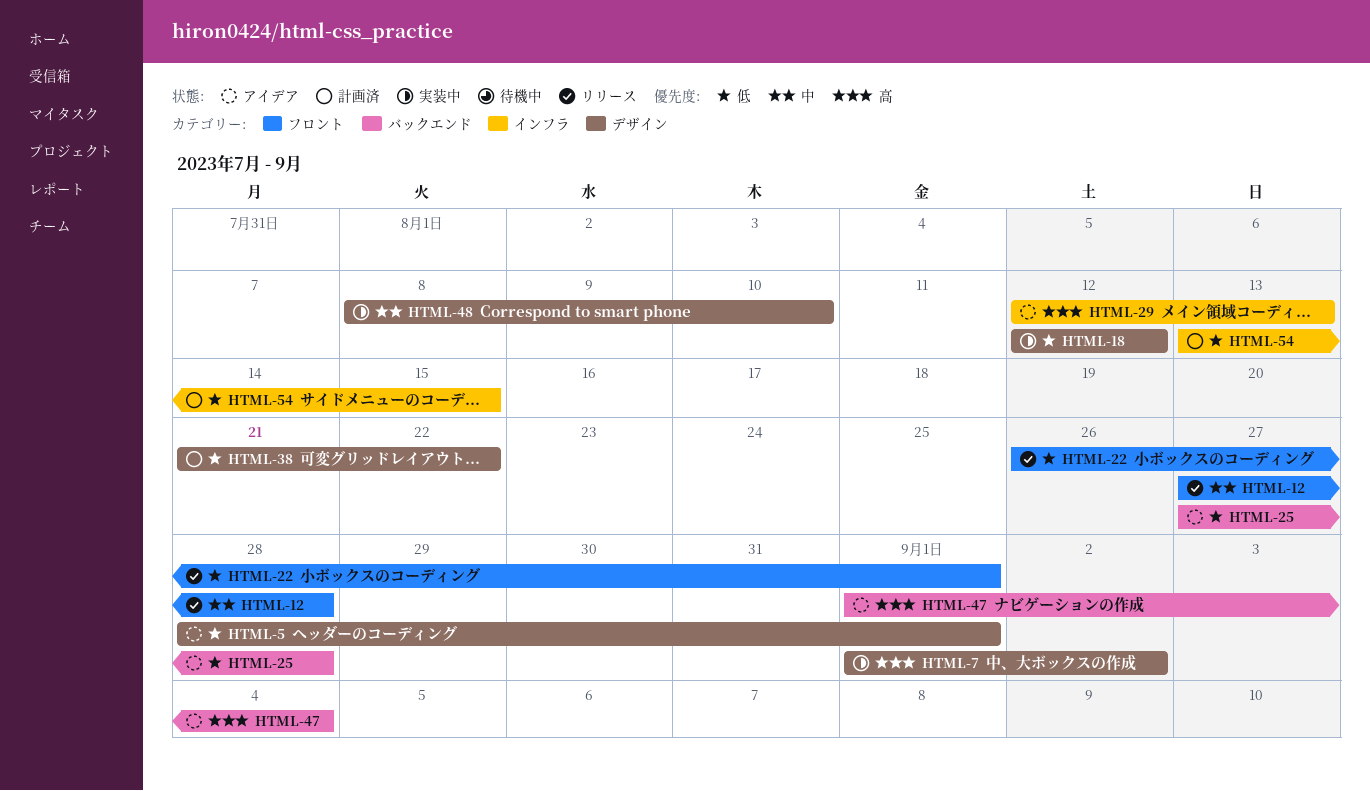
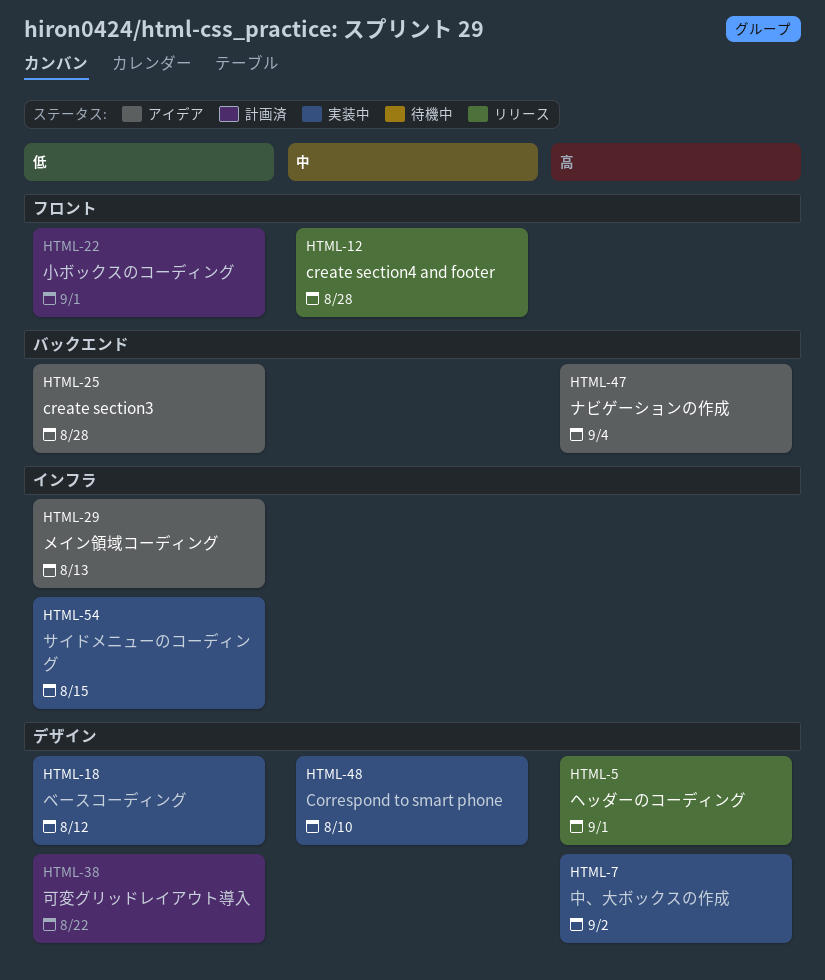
HTML-5, status: アイデア -> リリース
HTML-5, priority: 低 -> 高
HTML-22, status: リリース -> 計画済
HTML-29, priority: 高 -> 低
HTML-54, status: 計画済 -> 実装中

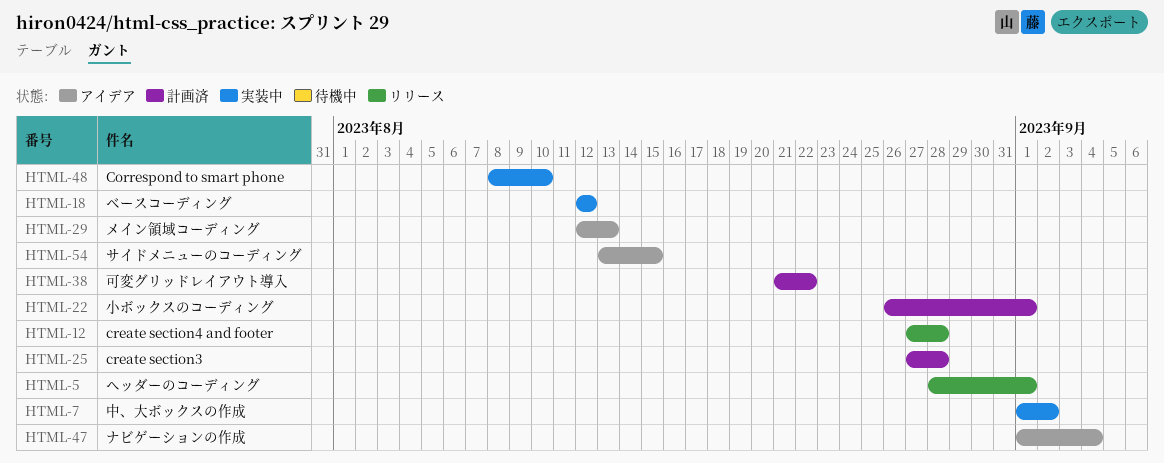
HTML-25, status: アイデア -> 計画済
HTML-54, status: 実装中 -> アイデア

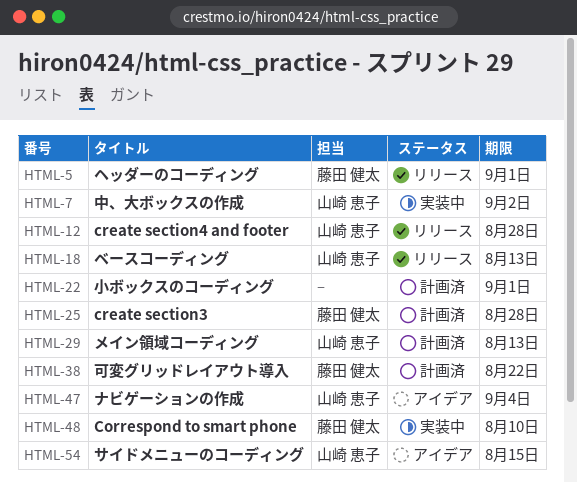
HTML-18, status: 実装中 -> リリース
HTML-18, due: Aug 12 -> Aug 13
HTML-29, status: アイデア -> 計画済

